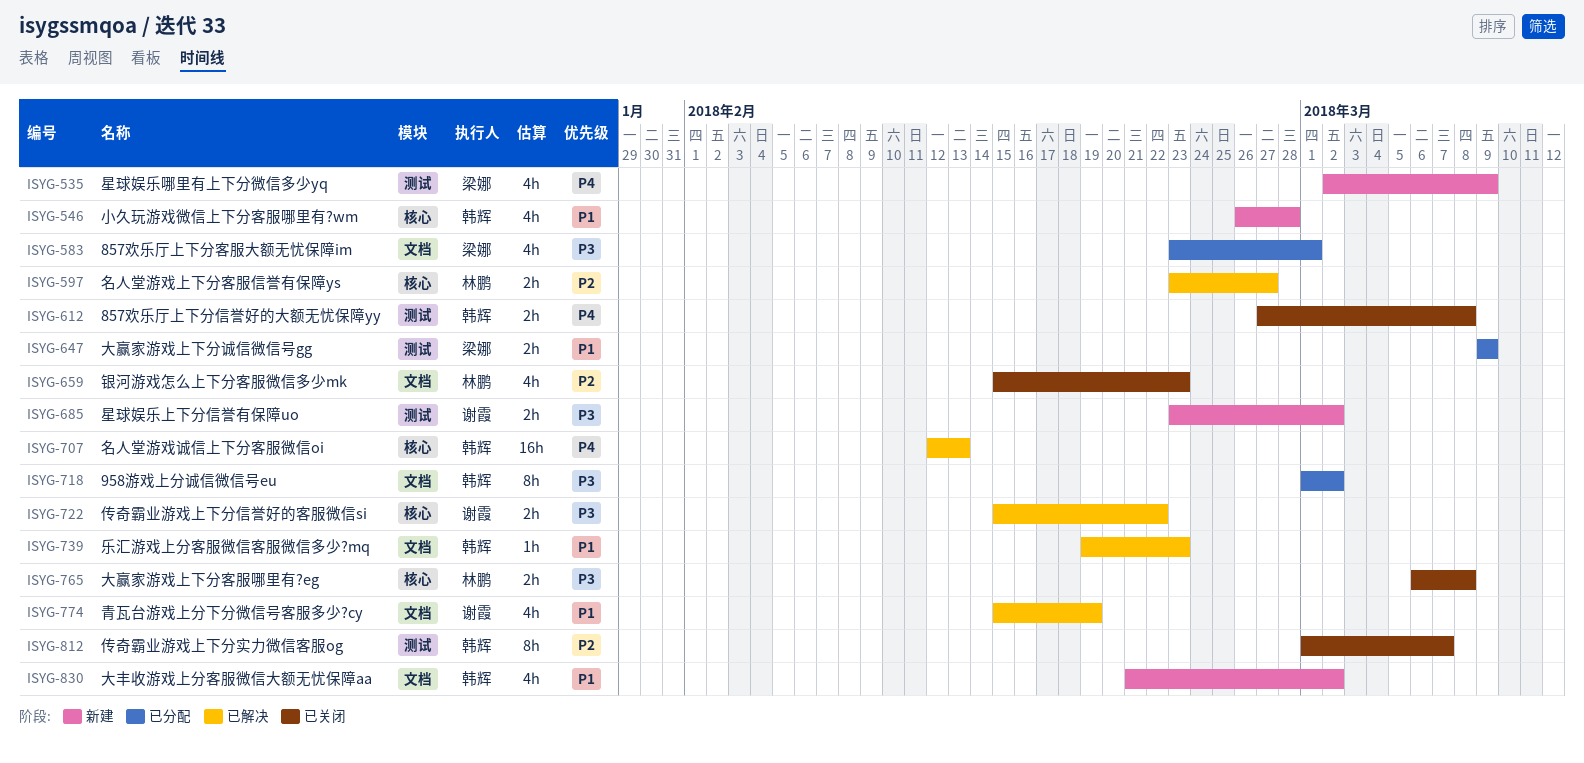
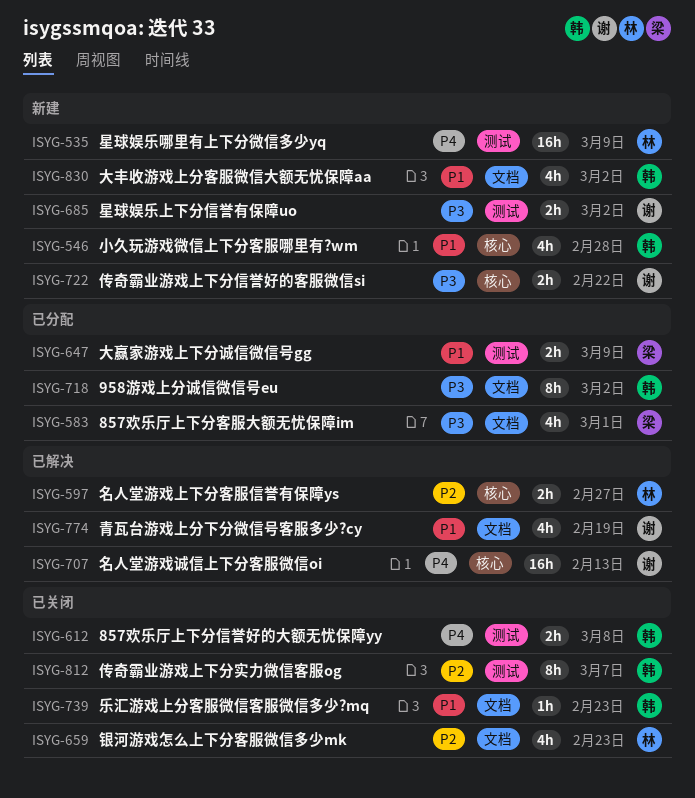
ISYG-535, owner: 梁娜 -> 林鹏
ISYG-535, estimate: 4h -> 16h
ISYG-707, owner: 韩辉 -> 谢霞
ISYG-722, status: 已解决 -> 新建
ISYG-739, status: 已解决 -> 已关闭
ISYG-765: present -> none

